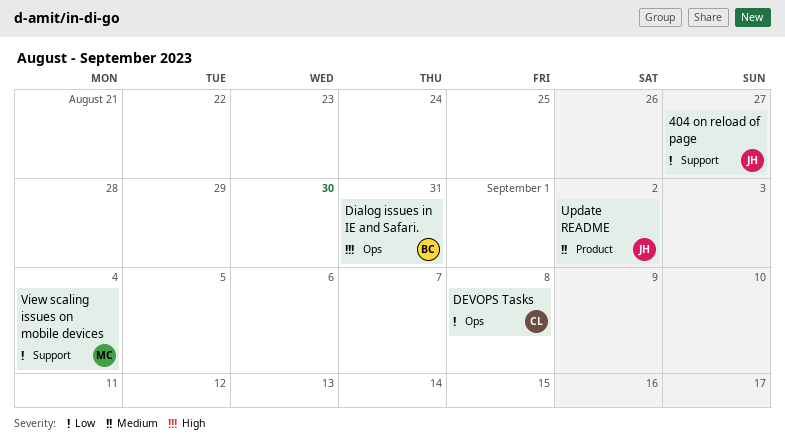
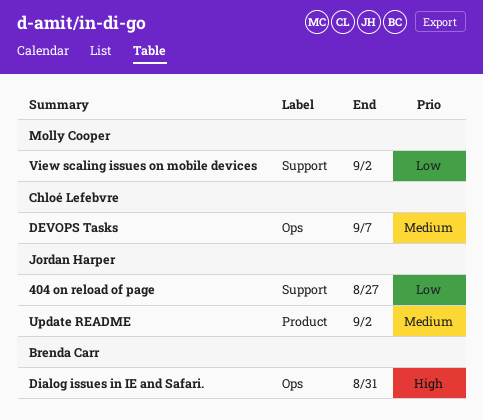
DEVOPS Tasks, priority: Low -> Medium
DEVOPS Tasks, due: Sep 8 -> Sep 7
View scaling issues on mobile devices, due: Sep 4 -> Sep 2

